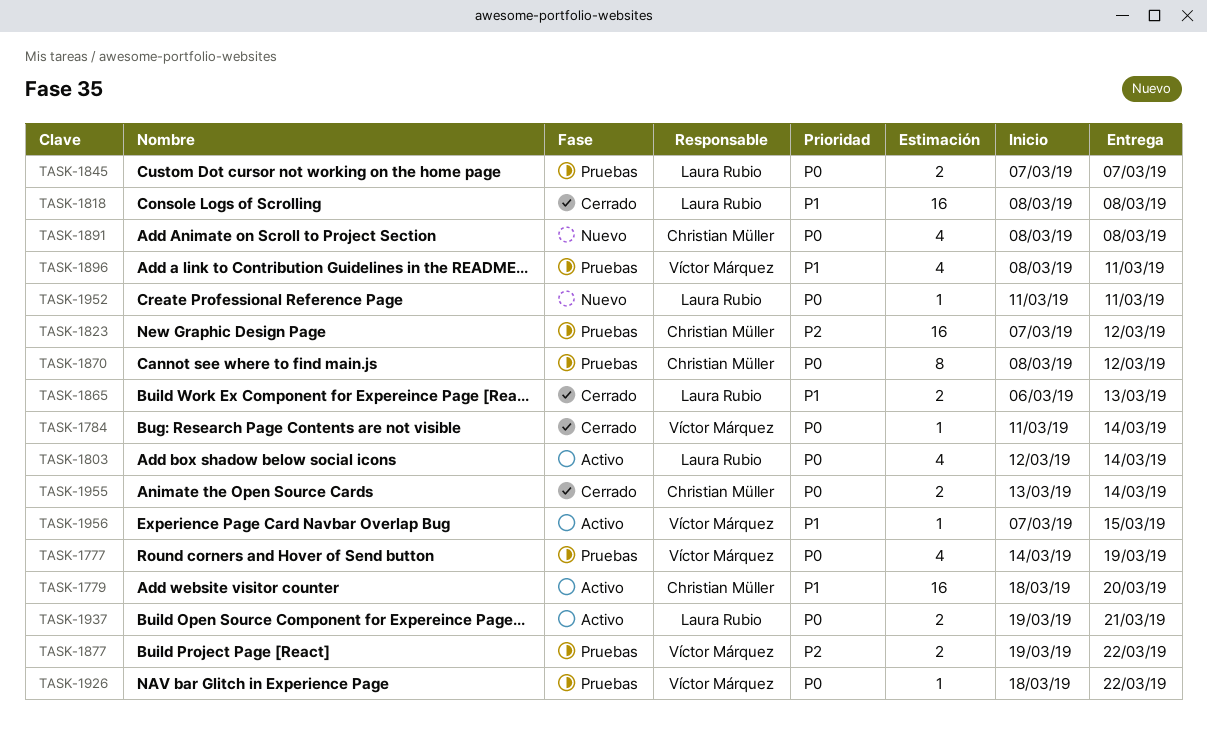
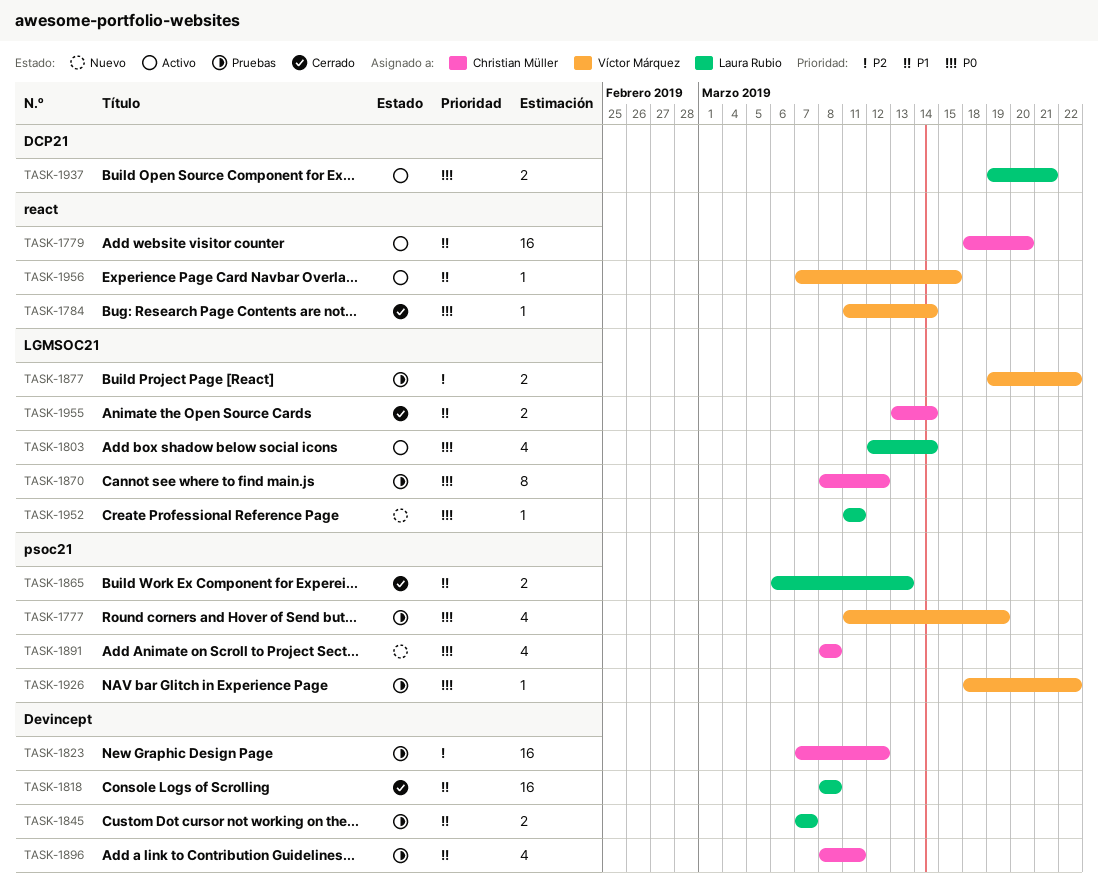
TASK-1777, start: Mar 14 -> Mar 11
TASK-1845, priority: P0 -> P1
TASK-1896, owner: Víctor Márquez -> Christian Müller
TASK-1955, priority: P0 -> P1

